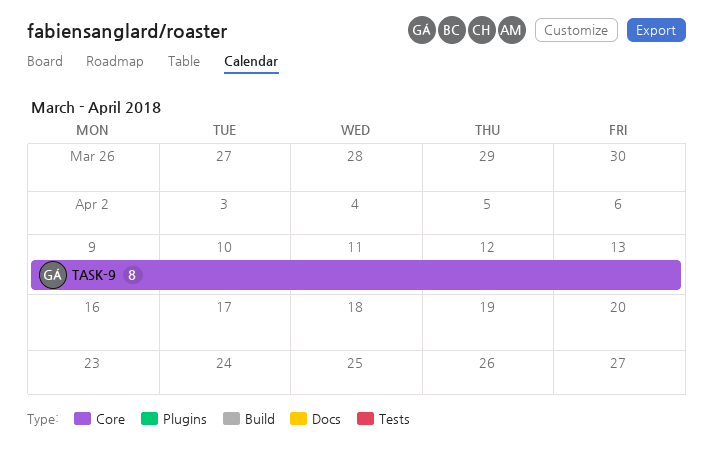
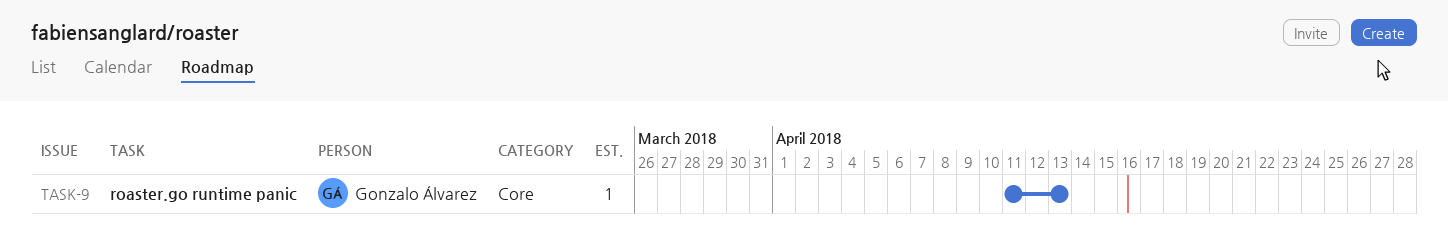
TASK-9, estimate: 8 -> 1
TASK-9, start: Apr 9 -> Apr 11

